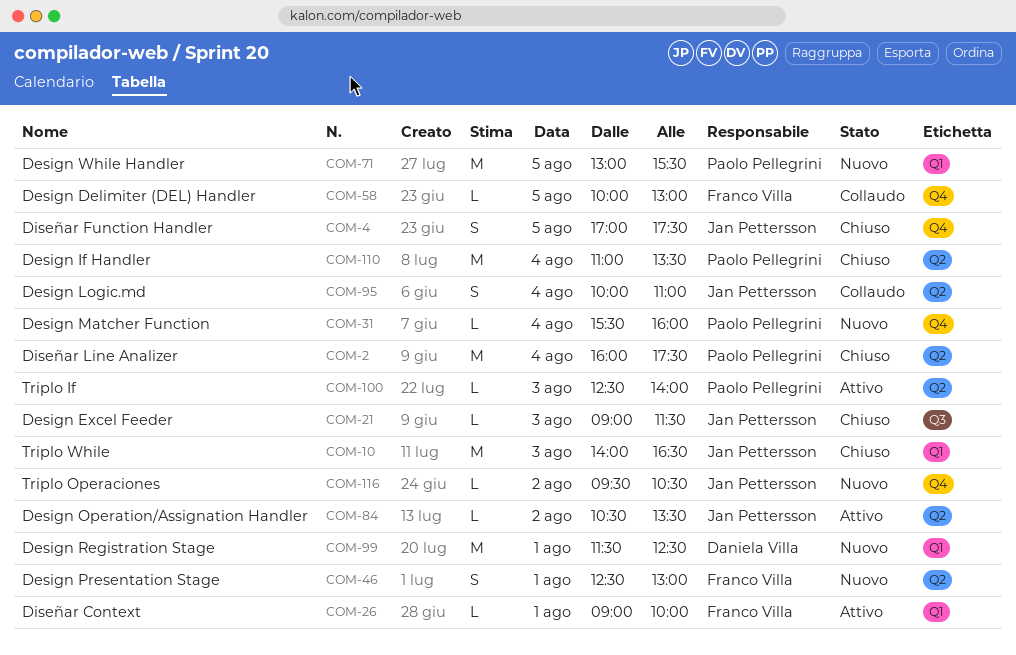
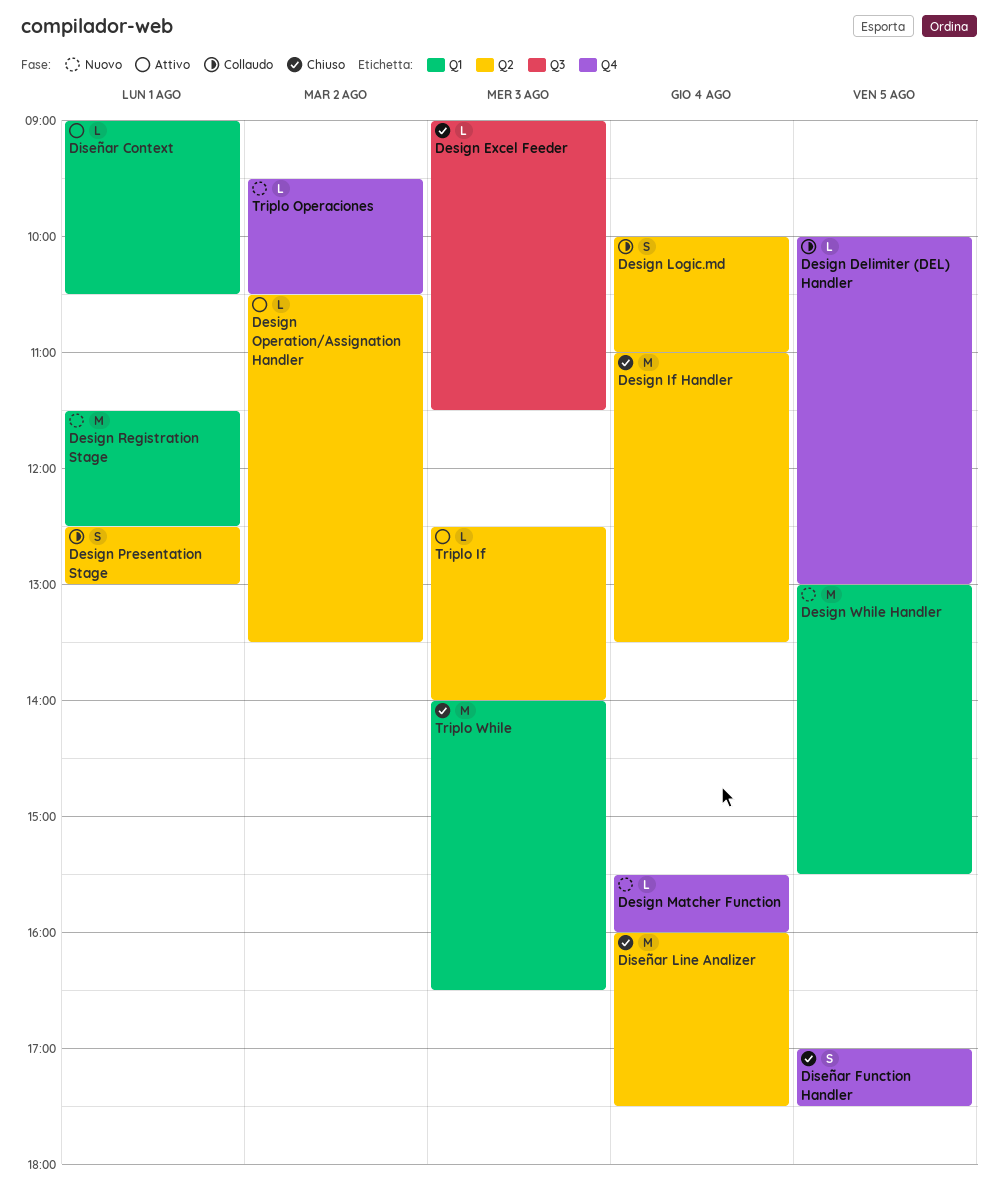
Design Presentation Stage, status: Nuovo -> Collaudo
Diseñar Context, ends: 10:00 -> 10:30

